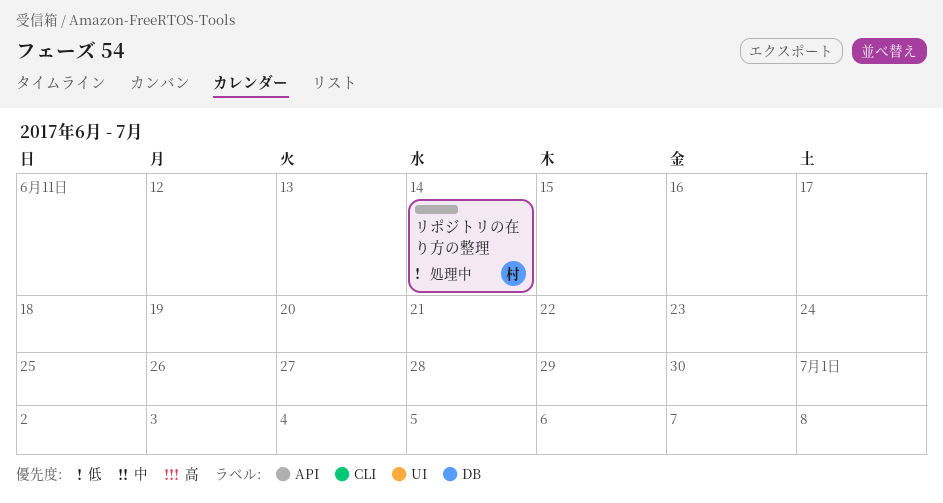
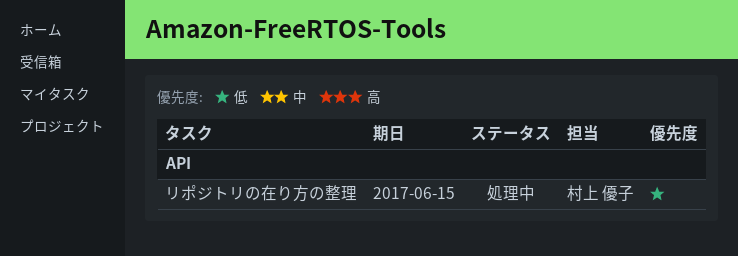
リポジトリの在り方の整理, due: Jun 14 -> Jun 15

